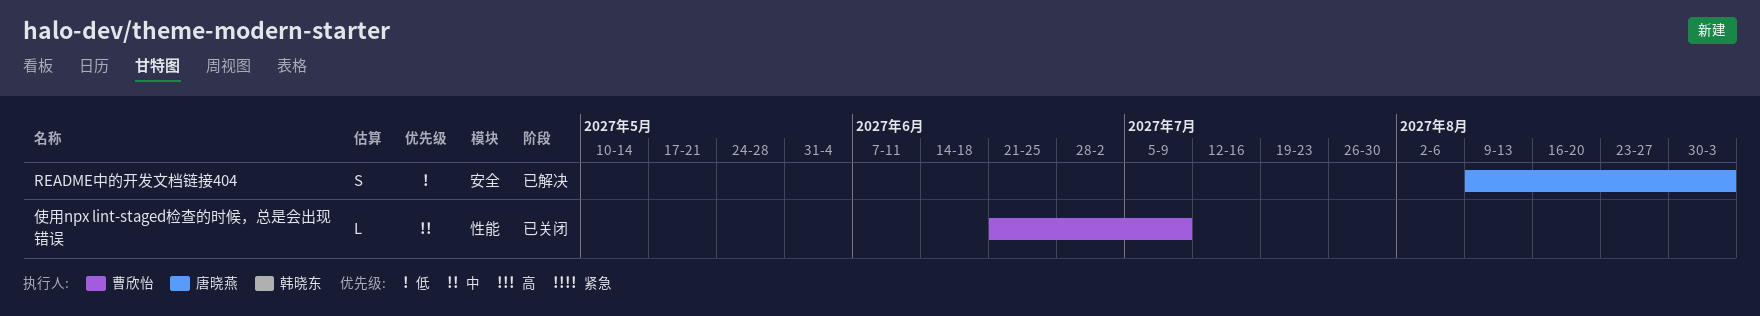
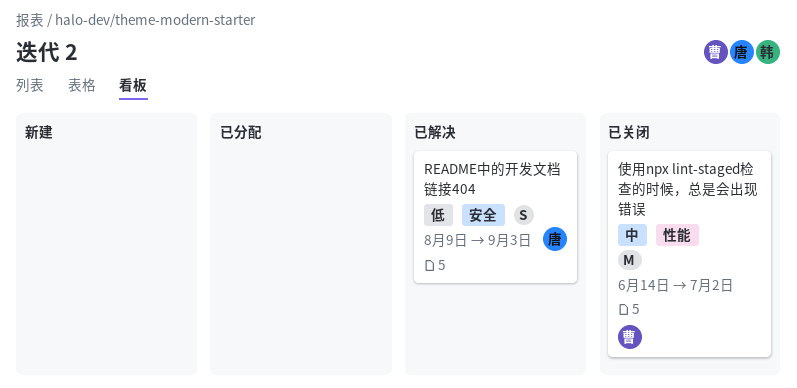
使用npx lint-staged检查的时候，总是会出现错误, estimate: L -> M
使用npx lint-staged检查的时候，总是会出现错误, start: Jun 21 -> Jun 14
使用npx lint-staged检查的时候，总是会出现错误, due: Jul 9 -> Jul 2

